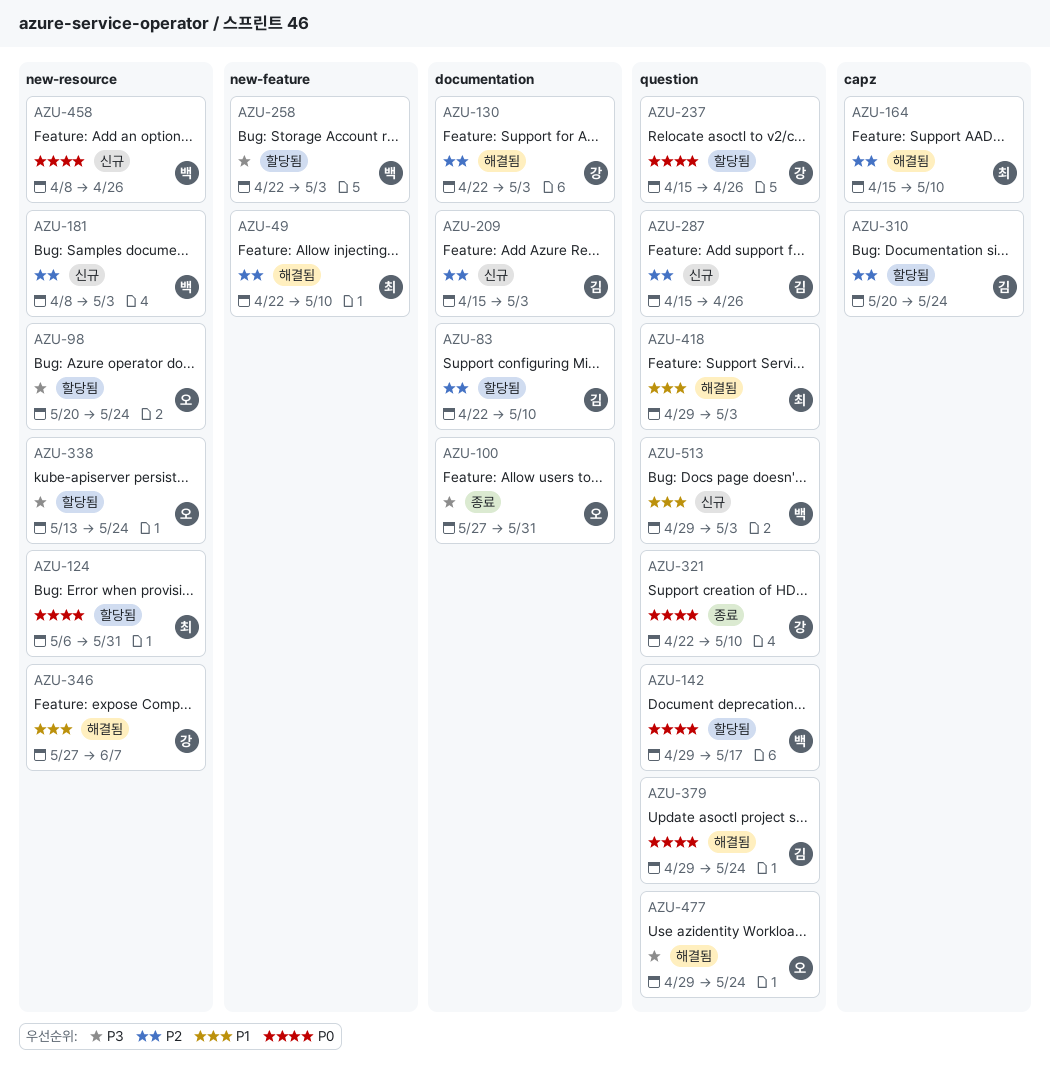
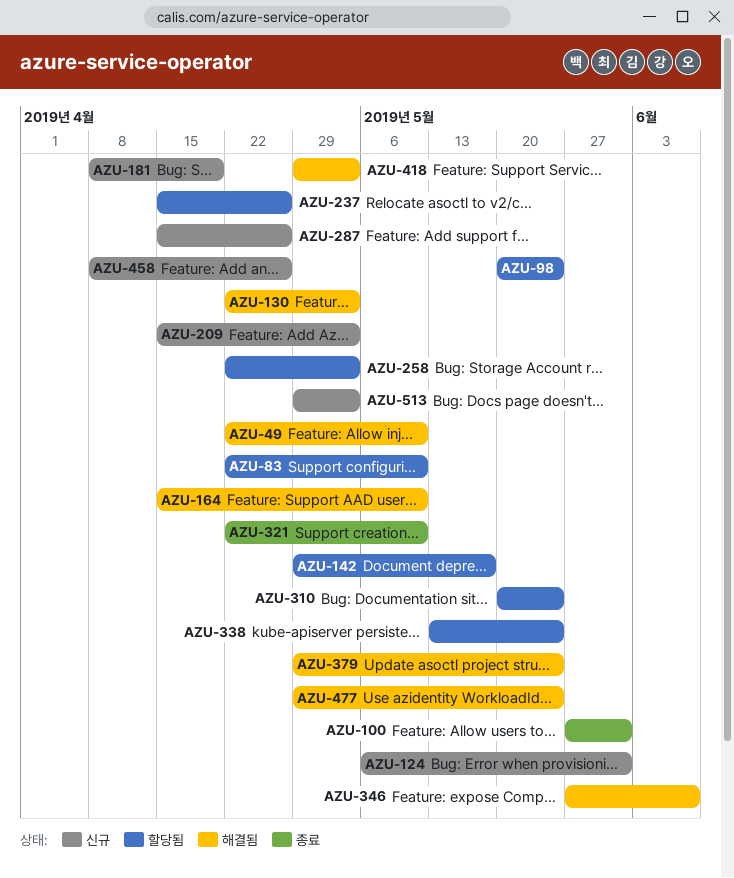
AZU-124, status: 할당됨 -> 신규
AZU-181, due: May 3 -> Apr 19

